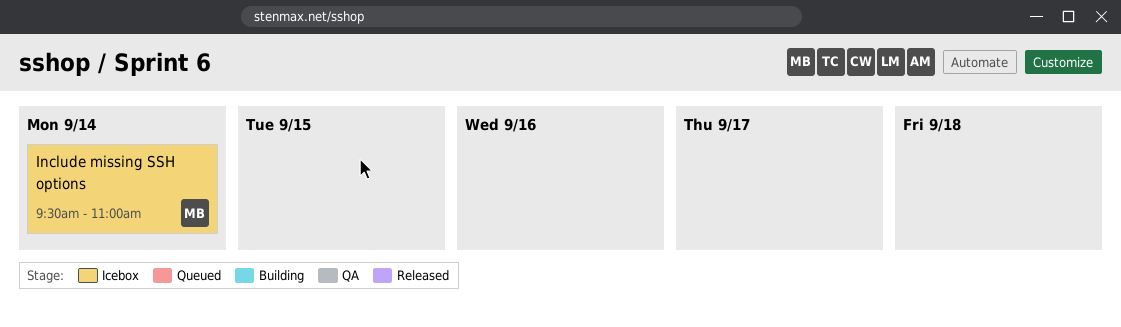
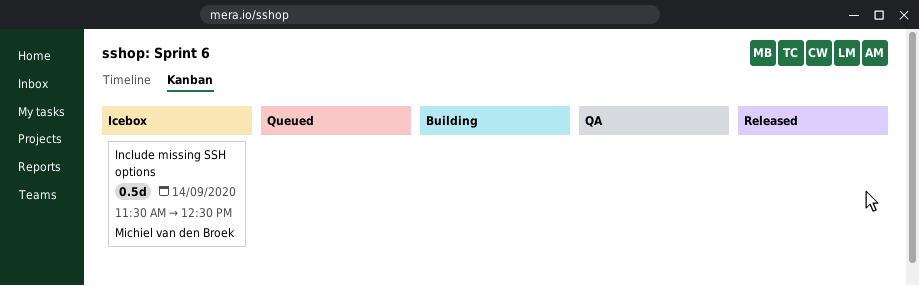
Include missing SSH options, begins: 09:30 -> 11:30
Include missing SSH options, ends: 11:00 -> 12:30

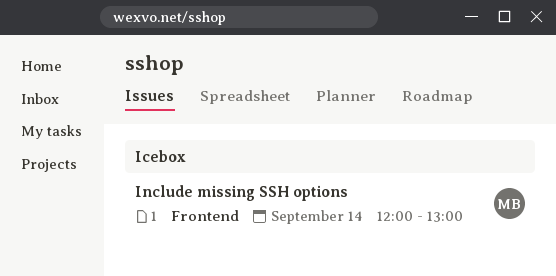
Include missing SSH options, begins: 11:30 -> 12:00
Include missing SSH options, ends: 12:30 -> 13:00

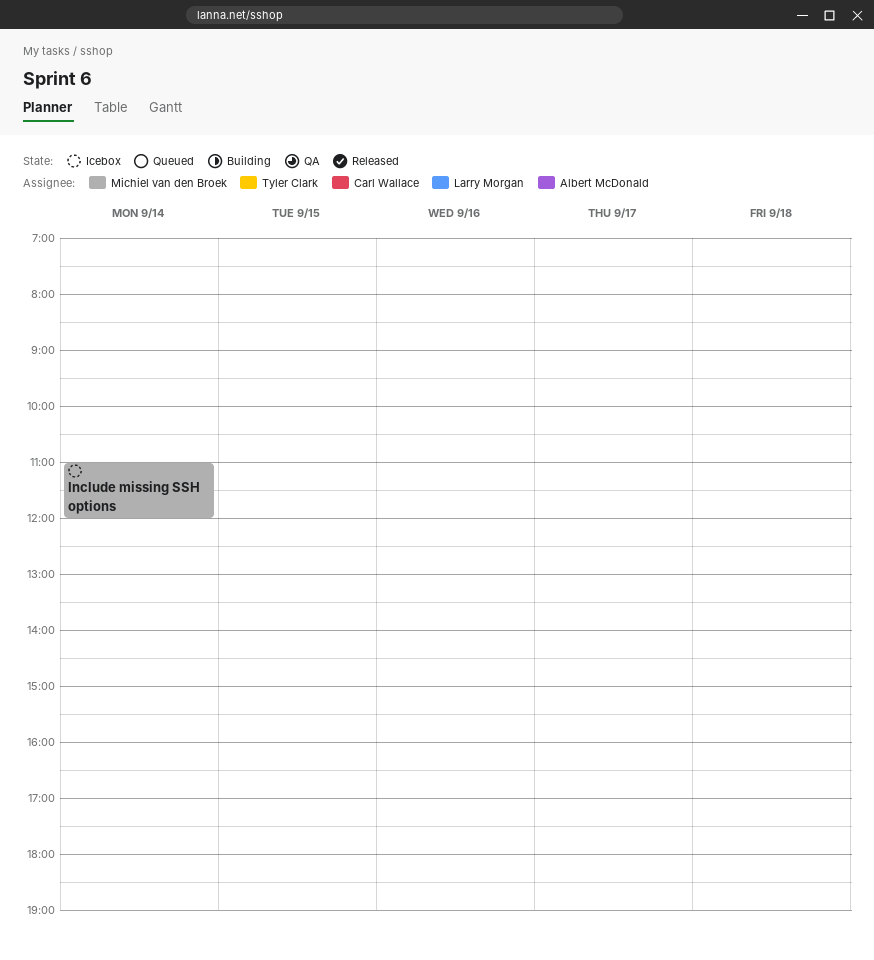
Include missing SSH options, begins: 12:00 -> 11:00
Include missing SSH options, ends: 13:00 -> 12:00

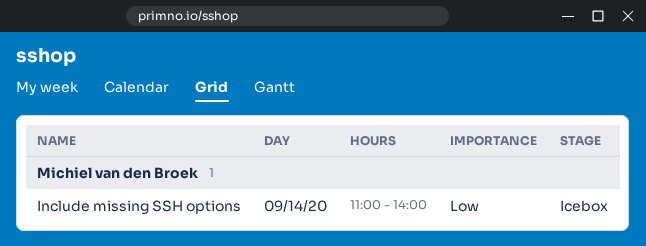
Include missing SSH options, ends: 12:00 -> 14:00

